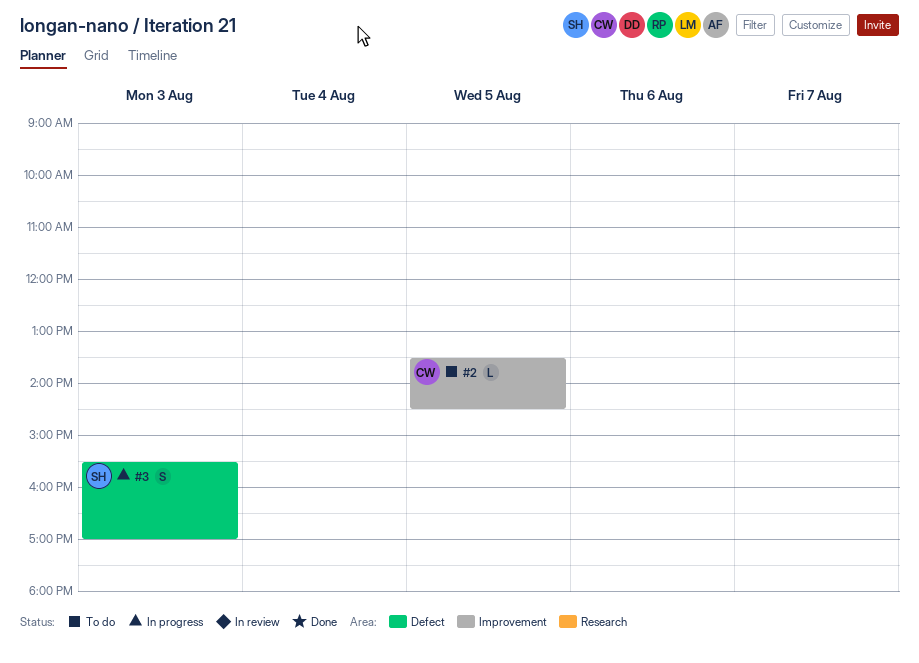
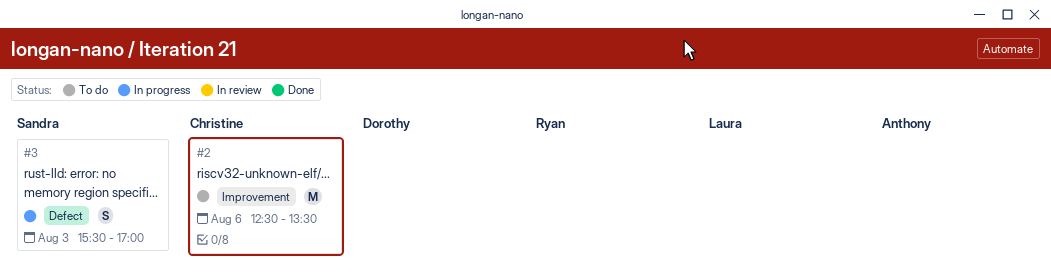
#2, estimate: L -> M
#2, day: Aug 5 -> Aug 6
#2, begins: 13:30 -> 12:30
#2, ends: 14:30 -> 13:30

